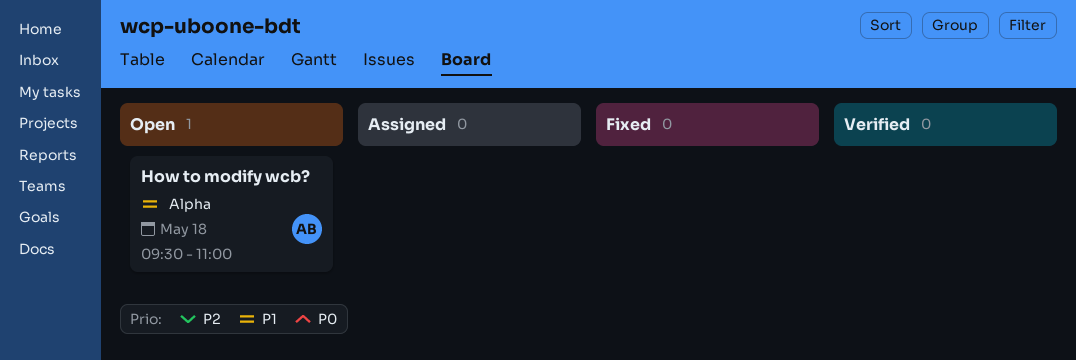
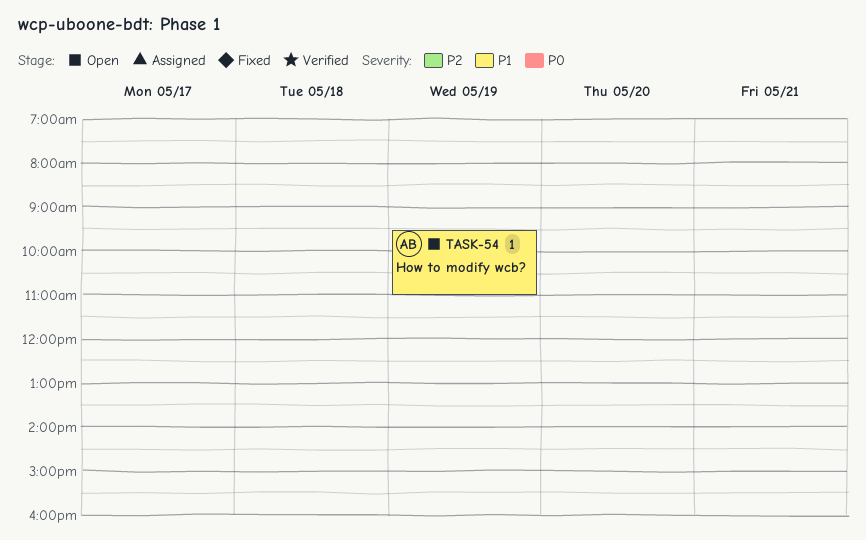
How to modify wcb?, day: May 18 -> May 19

